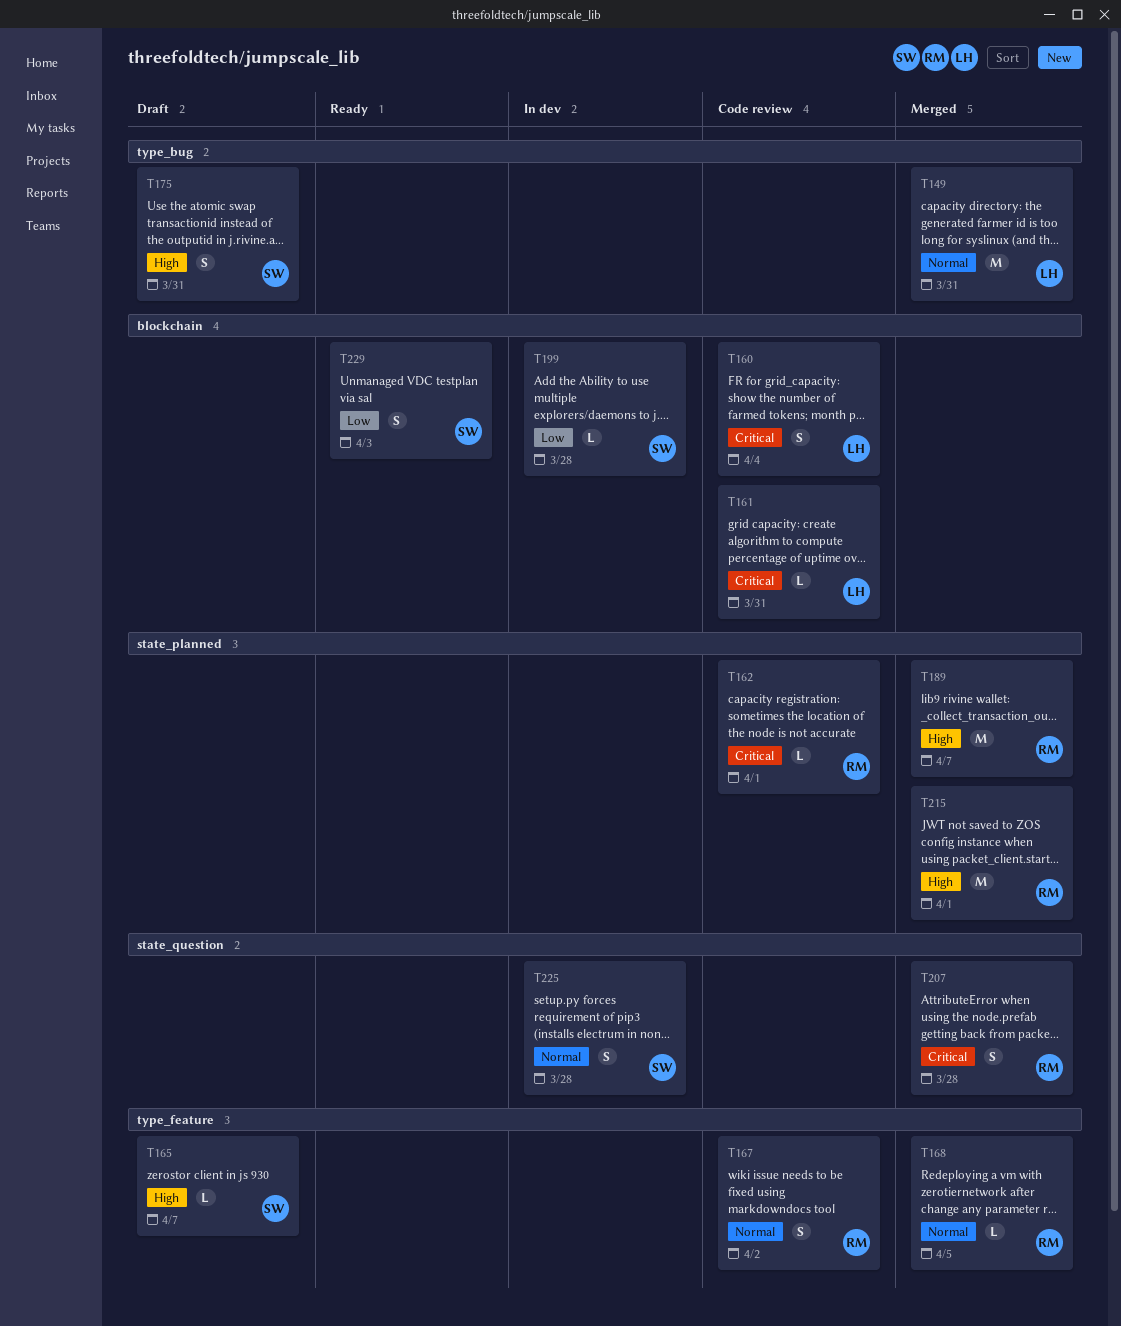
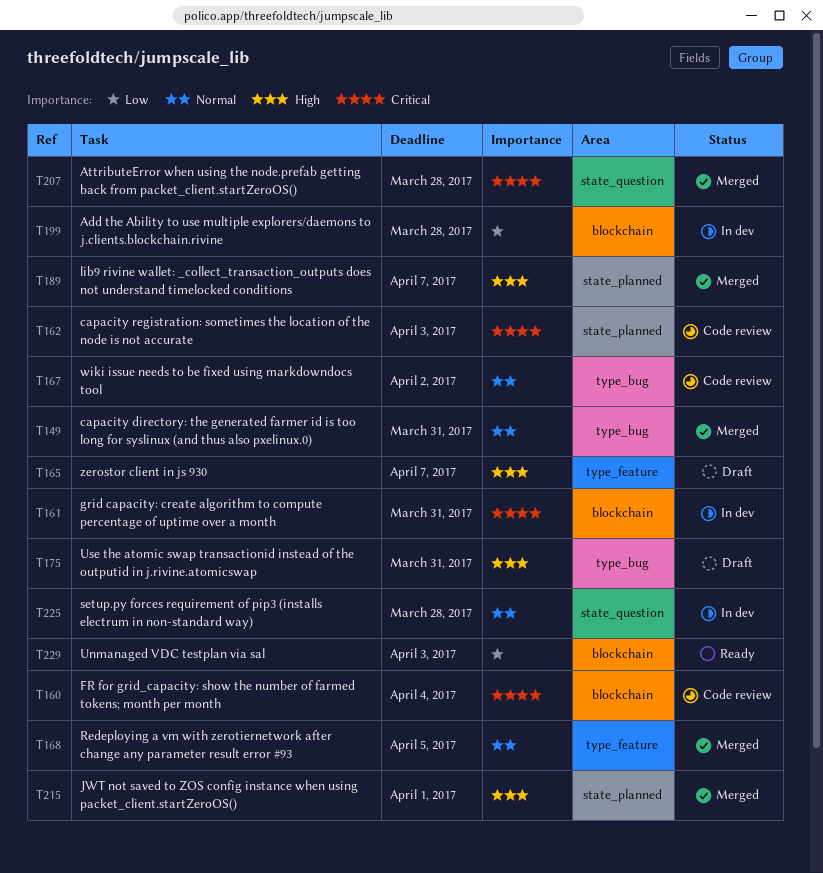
T161, status: Code review -> In dev
T162, due: Apr 1 -> Apr 3
T167, label: type_feature -> type_bug

